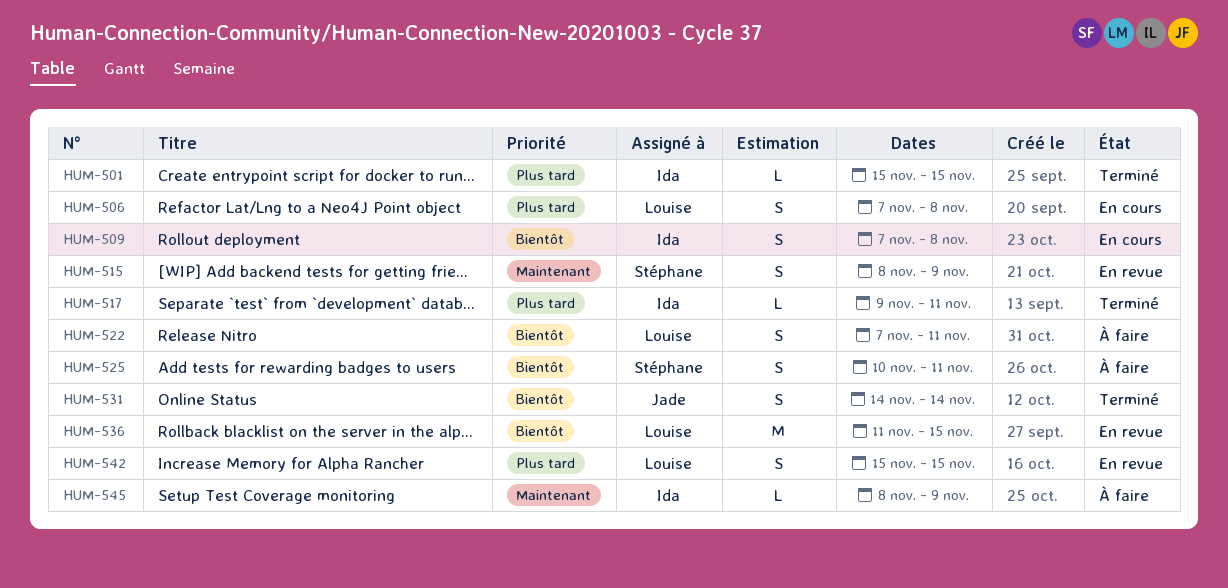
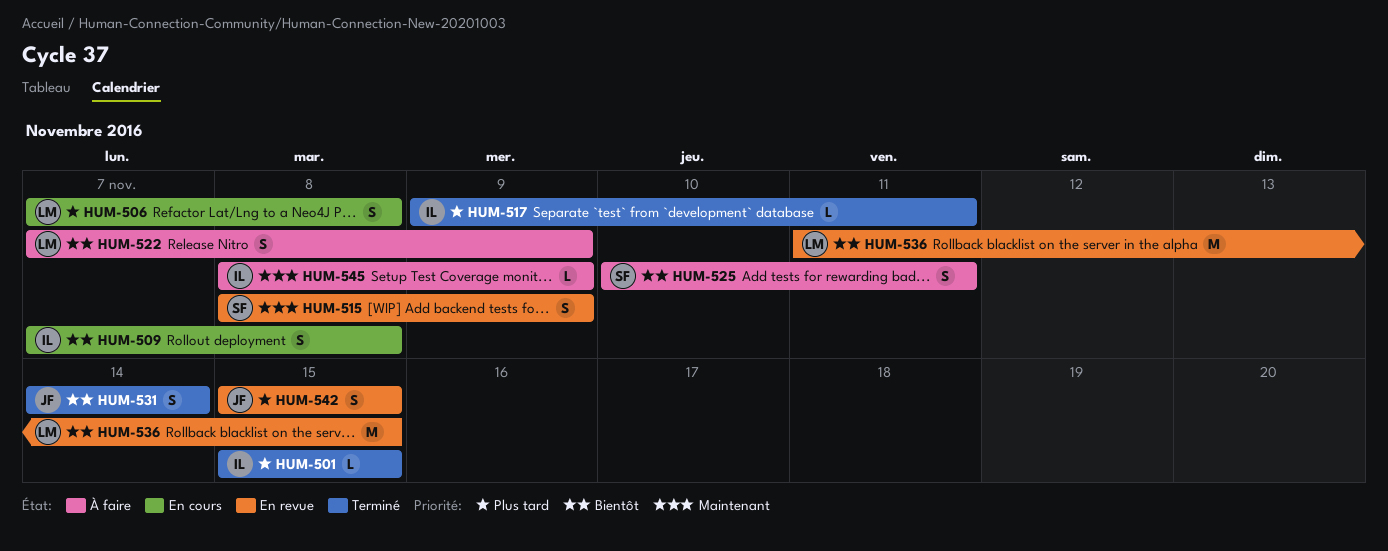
HUM-522, due: Nov 11 -> Nov 9
HUM-542, owner: Louise -> Jade

